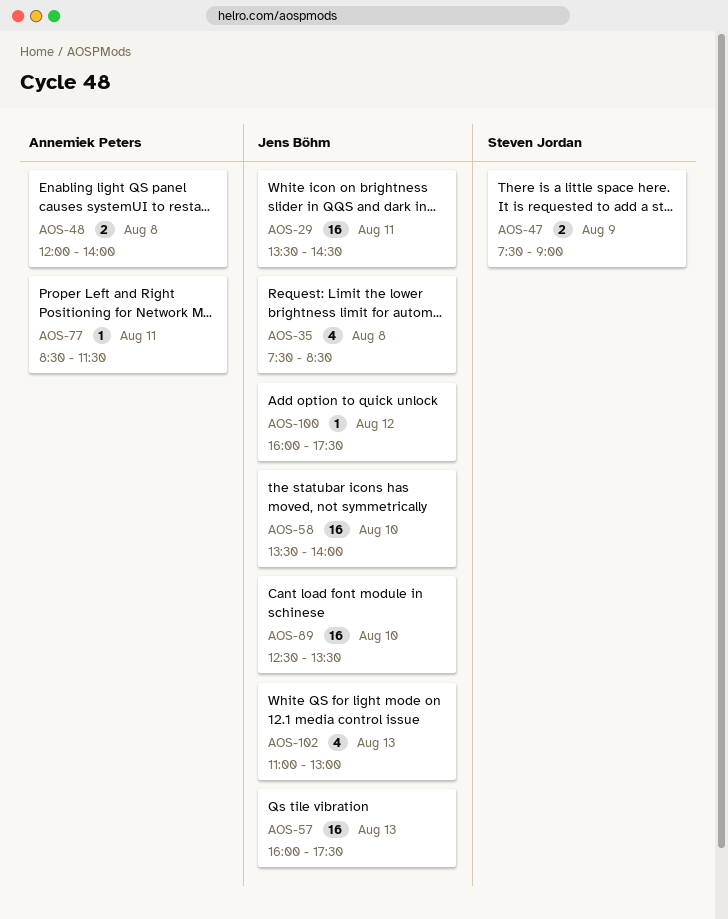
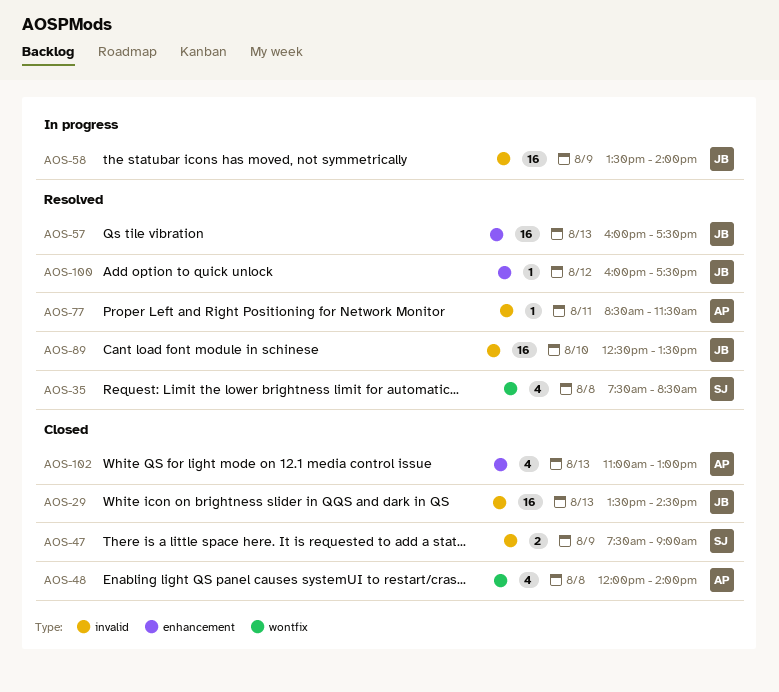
AOS-29, day: Aug 11 -> Aug 13
AOS-35, owner: Jens Böhm -> Steven Jordan
AOS-48, estimate: 2 -> 4
AOS-58, day: Aug 10 -> Aug 9
AOS-102, owner: Jens Böhm -> Annemiek Peters

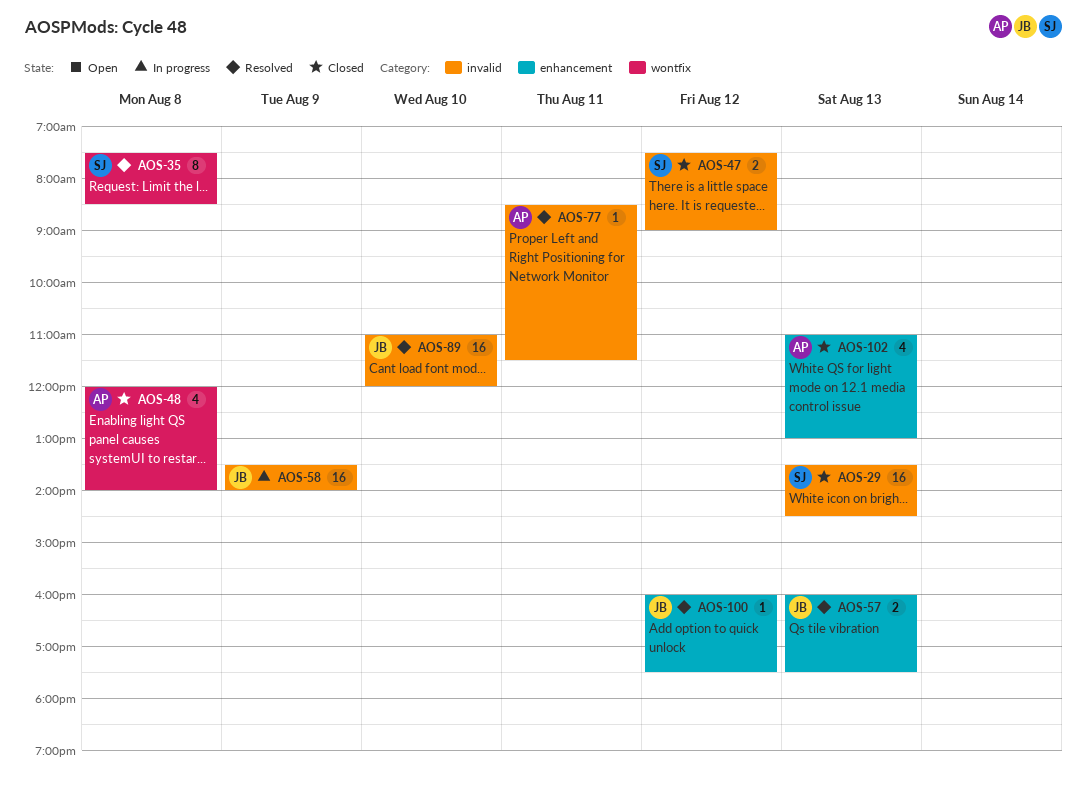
AOS-29, owner: JB -> SJ
AOS-35, estimate: 4 -> 8
AOS-47, day: Aug 9 -> Aug 12
AOS-57, estimate: 16 -> 2
AOS-89, begins: 12:30 -> 11:00
AOS-89, ends: 13:30 -> 12:00

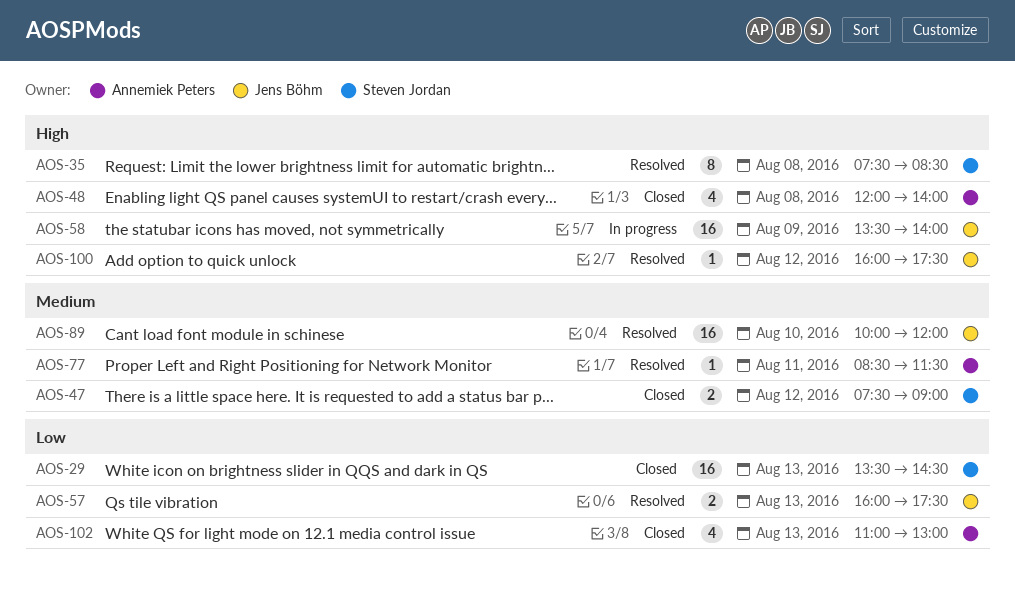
AOS-89, begins: 11:00 -> 10:00

